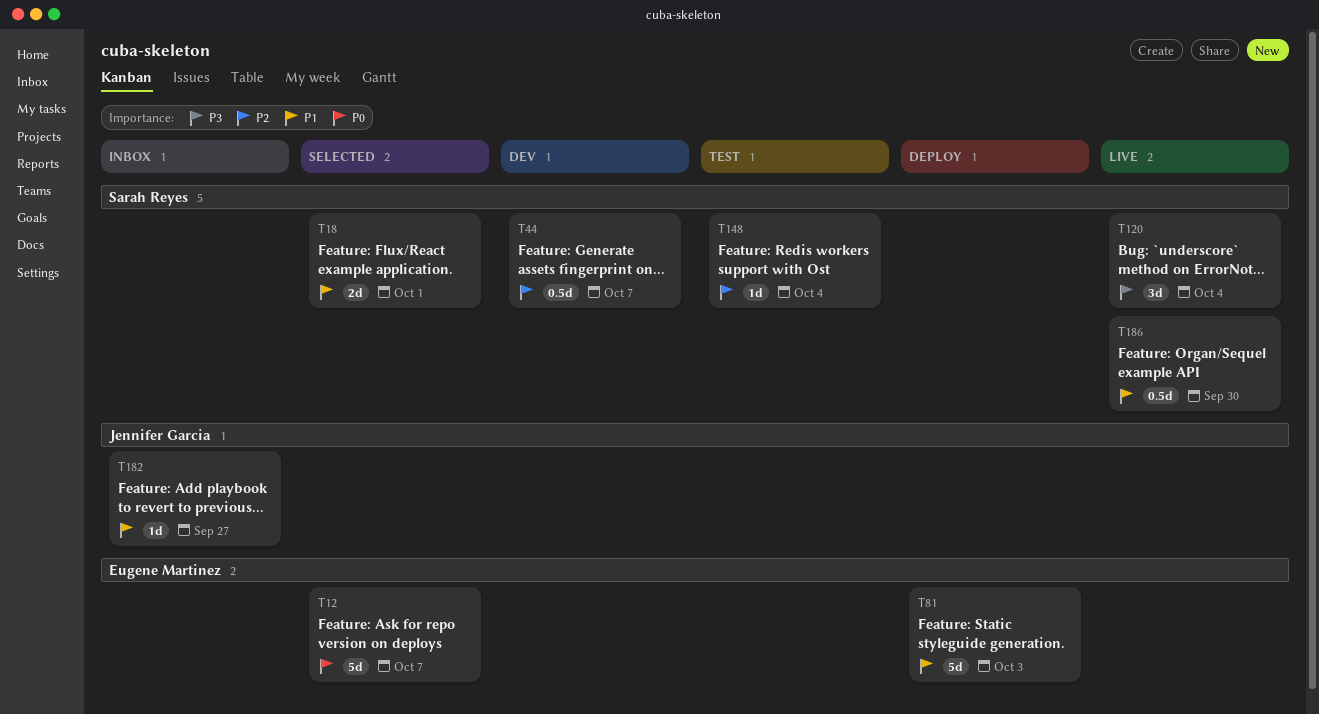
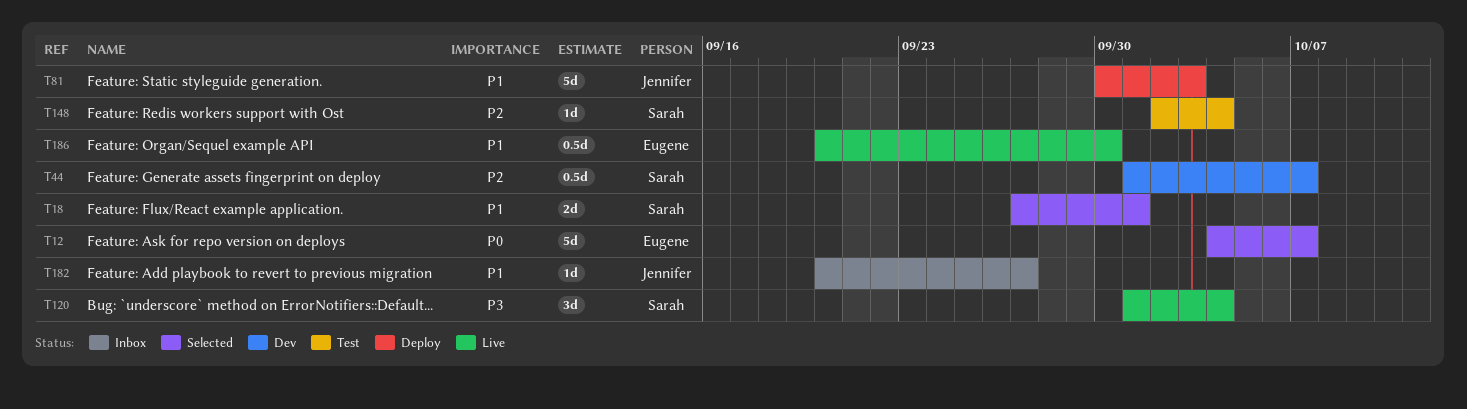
T81, owner: Eugene Martinez -> Jennifer Garcia
T186, owner: Sarah Reyes -> Eugene Martinez

